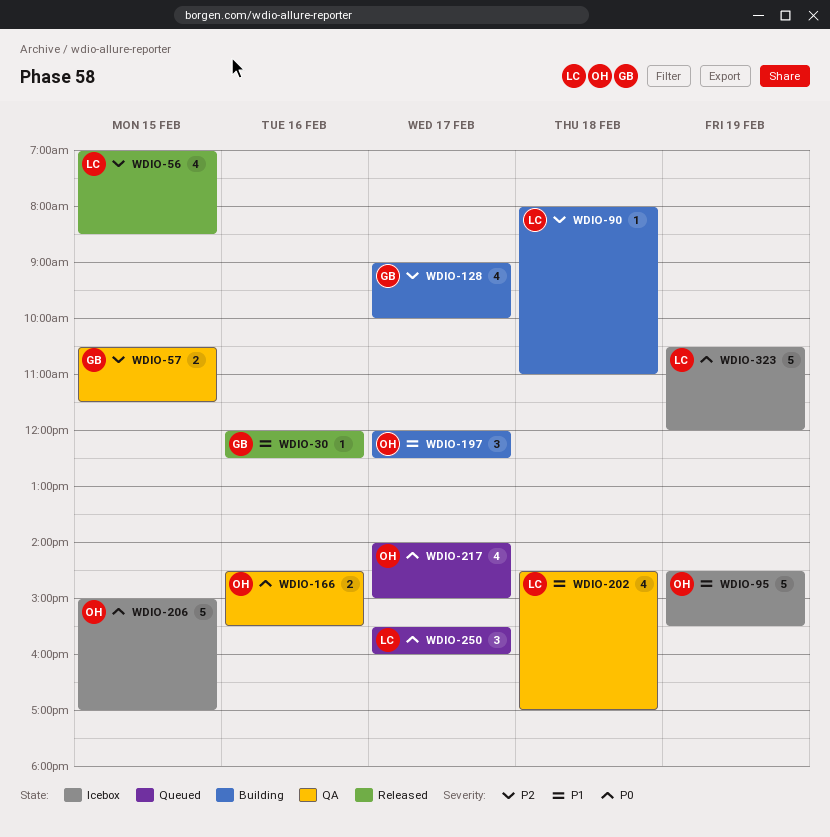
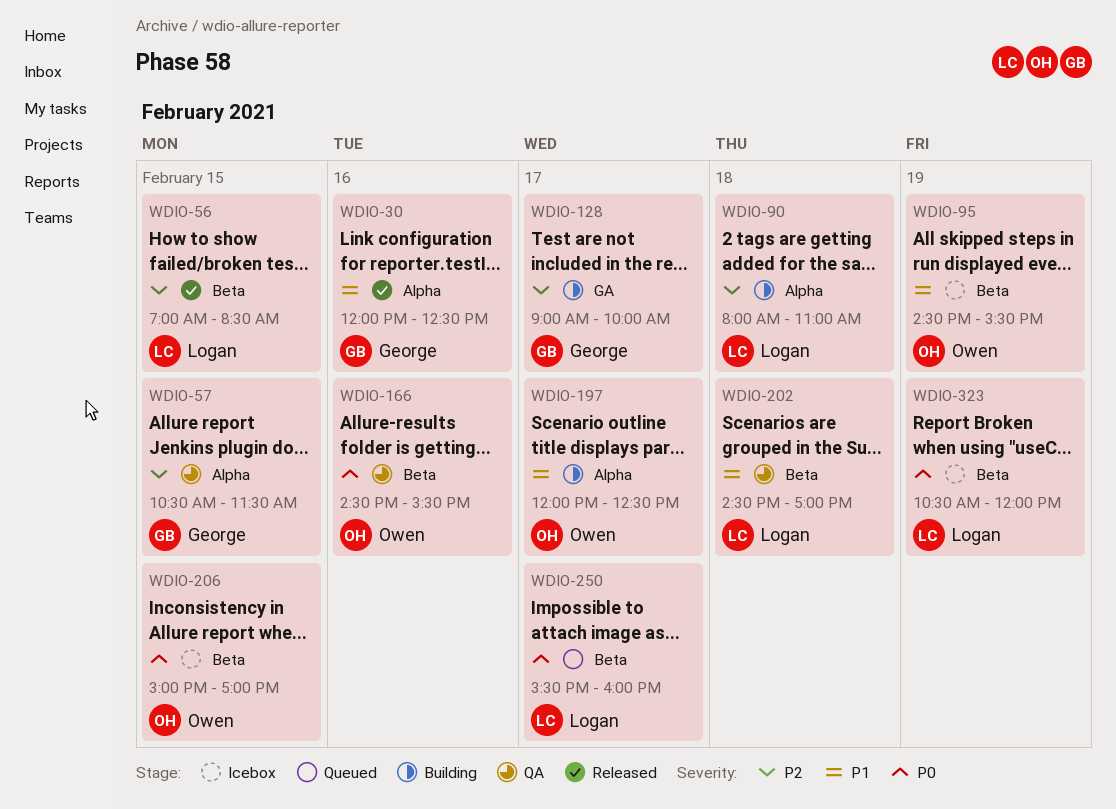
WDIO-217: present -> none

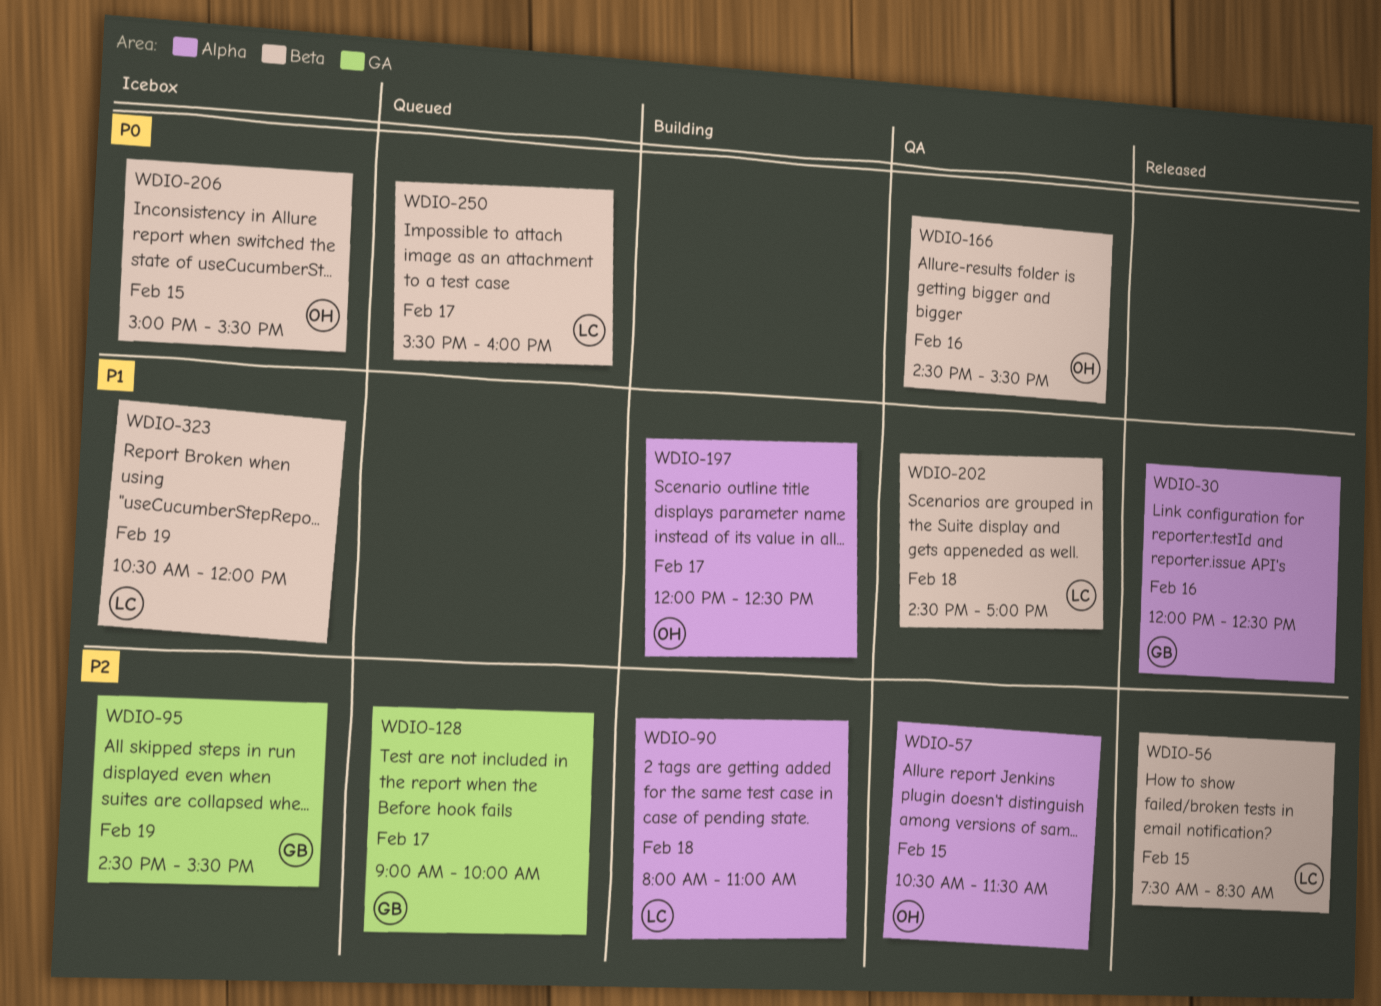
WDIO-56, begins: 07:00 -> 07:30
WDIO-57, owner: George -> Owen
WDIO-95, owner: Owen -> George
WDIO-95, priority: P1 -> P2
WDIO-95, label: Beta -> GA
WDIO-128, status: Building -> Queued
WDIO-206, ends: 17:00 -> 15:30
WDIO-323, priority: P0 -> P1

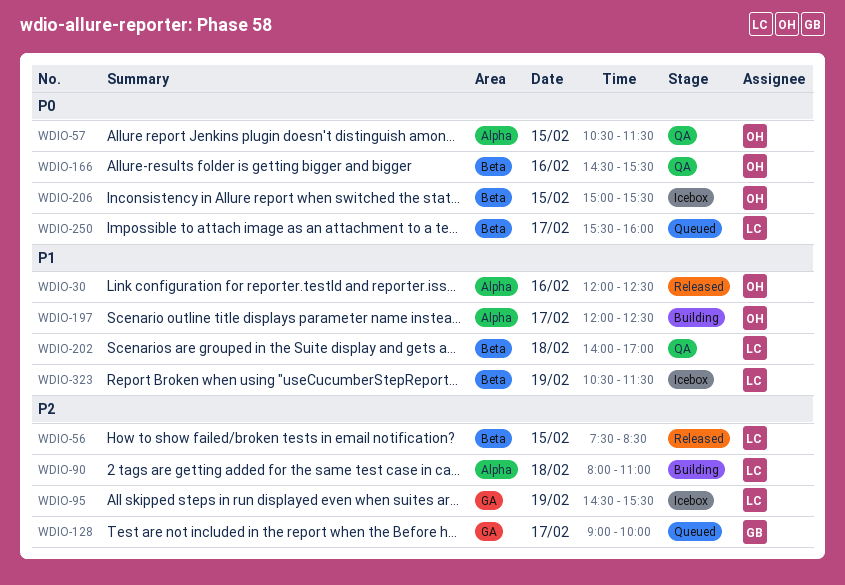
WDIO-30, owner: GB -> OH
WDIO-57, priority: P2 -> P0
WDIO-95, owner: GB -> LC
WDIO-202, begins: 14:30 -> 14:00
WDIO-323, ends: 12:00 -> 11:30

